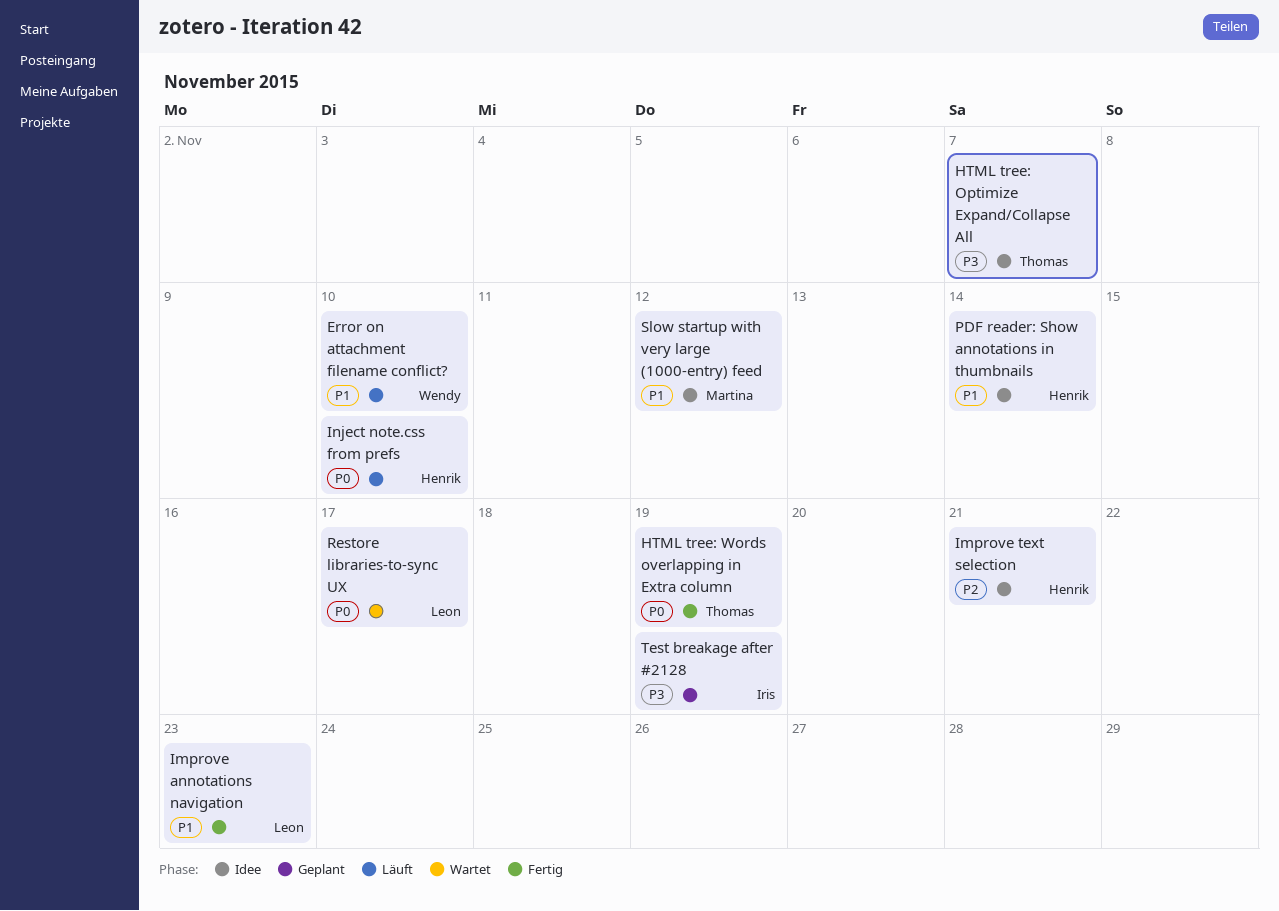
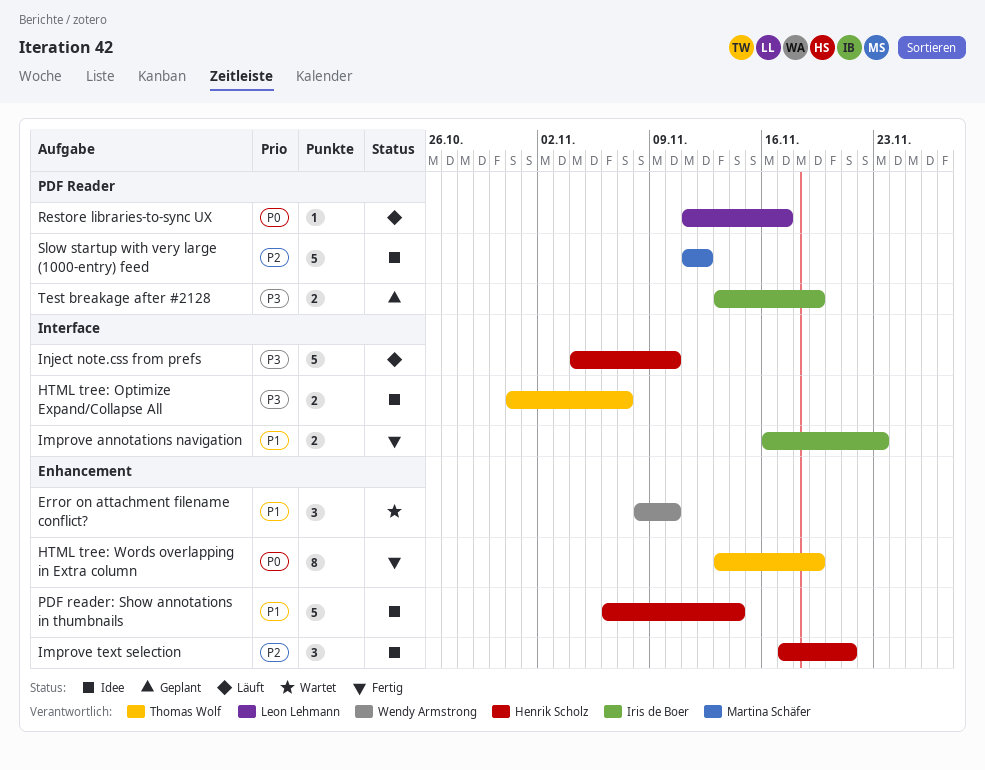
Error on attachment filename conflict?, status: Läuft -> Wartet
Improve annotations navigation, owner: Leon Lehmann -> Iris de Boer
Inject note.css from prefs, priority: P0 -> P3
Restore libraries-to-sync UX, status: Wartet -> Läuft
Slow startup with very large (1000-entry) feed, priority: P1 -> P2

